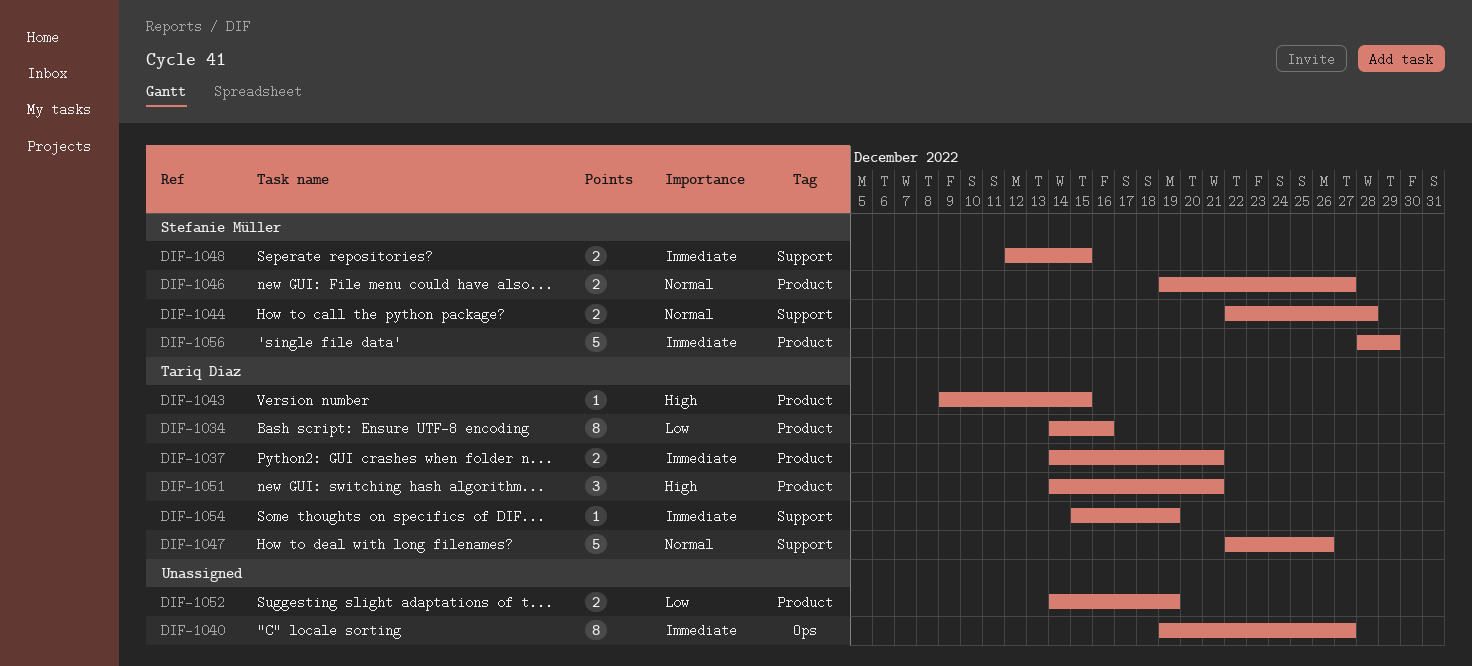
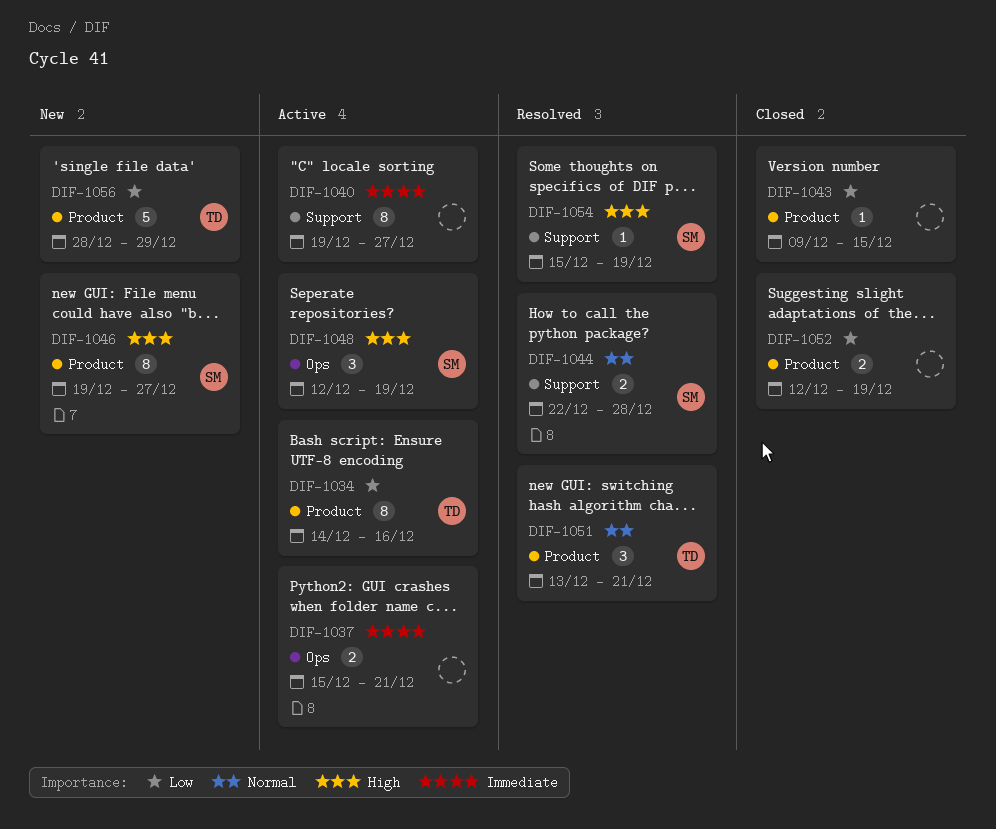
DIF-1037, owner: Tariq Diaz -> none
DIF-1037, label: Product -> Ops
DIF-1037, start: Dec 14 -> Dec 15
DIF-1040, label: Ops -> Support
DIF-1043, owner: Tariq Diaz -> none
DIF-1043, priority: High -> Low
DIF-1046, priority: Normal -> High
DIF-1046, estimate: 2 -> 8
DIF-1047: present -> none
DIF-1048, priority: Immediate -> High
DIF-1048, label: Support -> Ops
DIF-1048, estimate: 2 -> 3
DIF-1048, due: Dec 15 -> Dec 19
DIF-1051, priority: High -> Normal
DIF-1051, start: Dec 14 -> Dec 13
DIF-1052, start: Dec 14 -> Dec 12
DIF-1054, owner: Tariq Diaz -> Stefanie Müller
DIF-1054, priority: Immediate -> High
DIF-1056, owner: Stefanie Müller -> Tariq Diaz
DIF-1056, priority: Immediate -> Low

